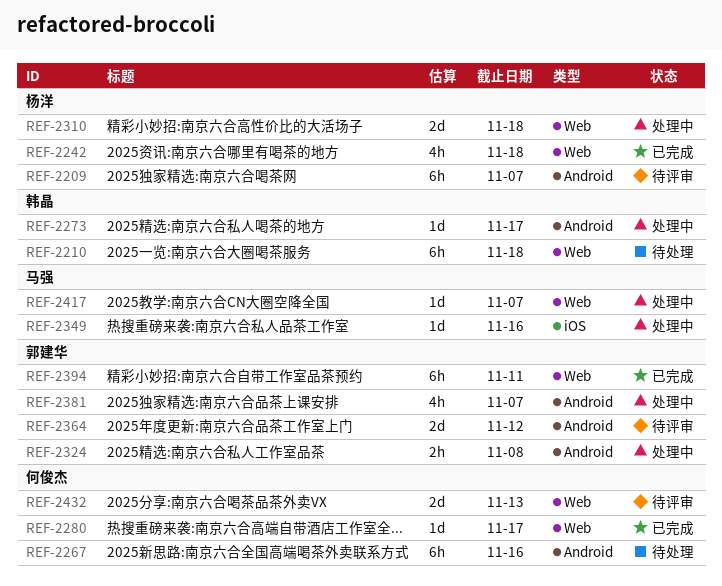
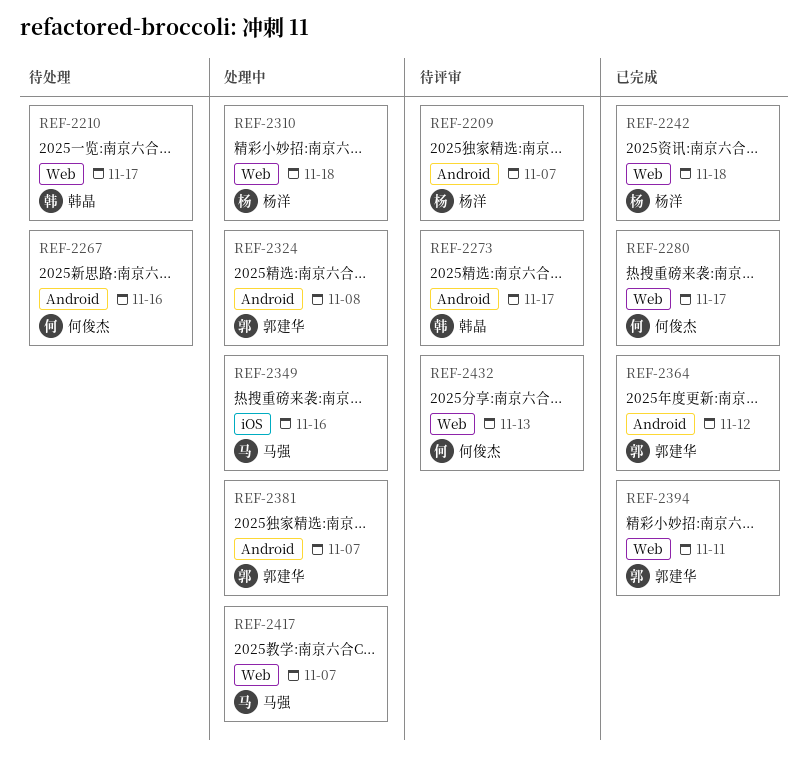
REF-2210, due: Nov 18 -> Nov 17
REF-2273, status: 处理中 -> 待评审
REF-2364, status: 待评审 -> 已完成

